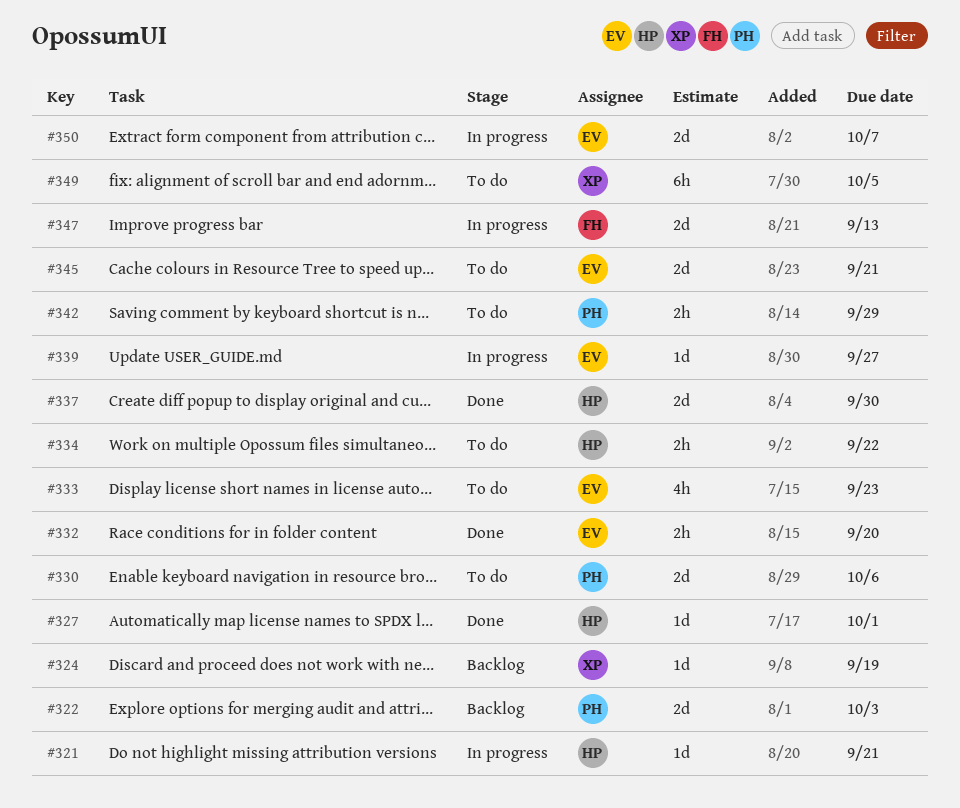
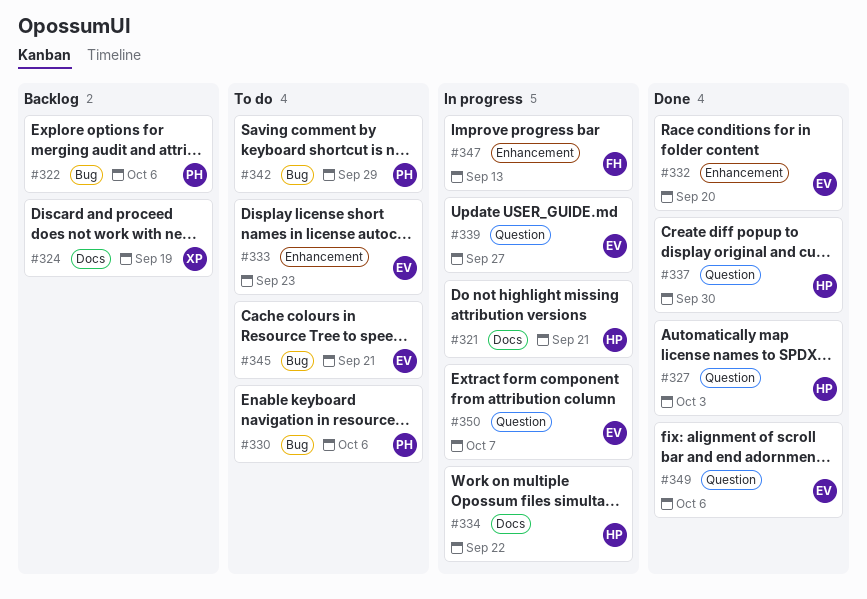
#322, due: Oct 3 -> Oct 6
#327, due: Oct 1 -> Oct 3
#334, status: To do -> In progress
#349, status: To do -> Done
#349, owner: XP -> EV
#349, due: Oct 5 -> Oct 6

